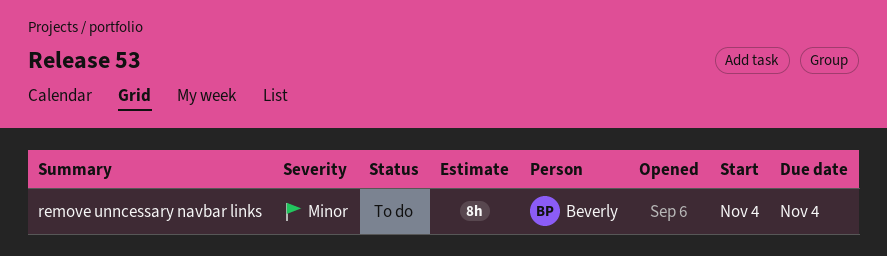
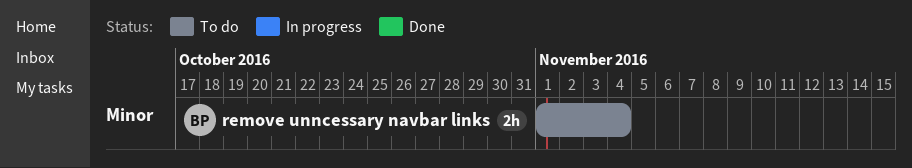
remove unncessary navbar links, estimate: 8h -> 2h
remove unncessary navbar links, start: Nov 4 -> Nov 1

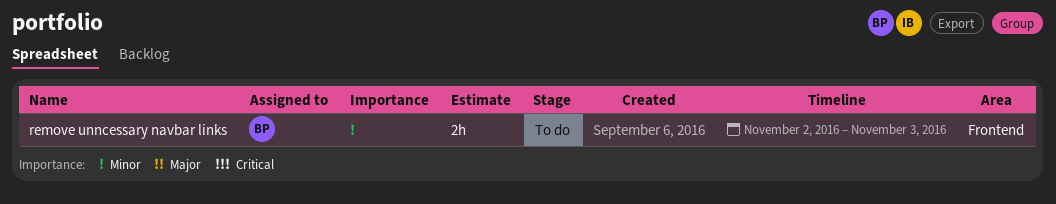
remove unncessary navbar links, start: Nov 1 -> Nov 2
remove unncessary navbar links, due: Nov 4 -> Nov 3

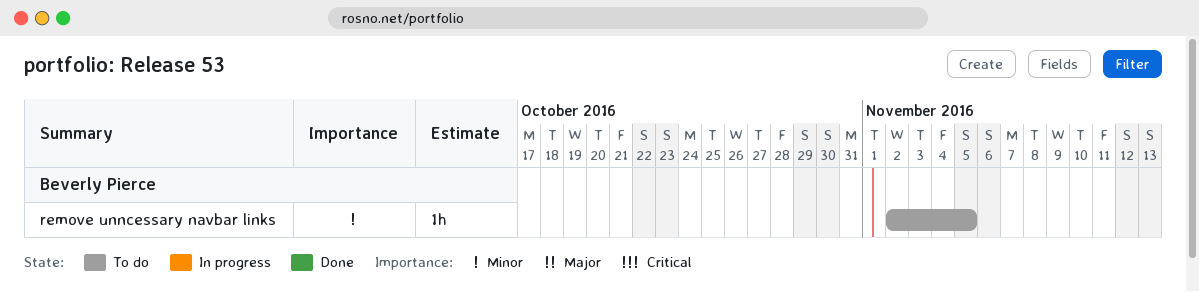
remove unncessary navbar links, estimate: 2h -> 1h
remove unncessary navbar links, due: Nov 3 -> Nov 5

